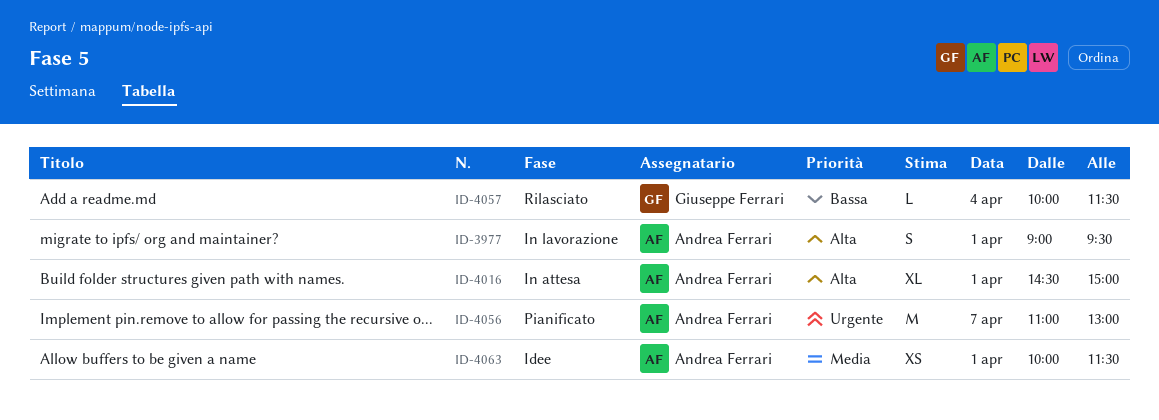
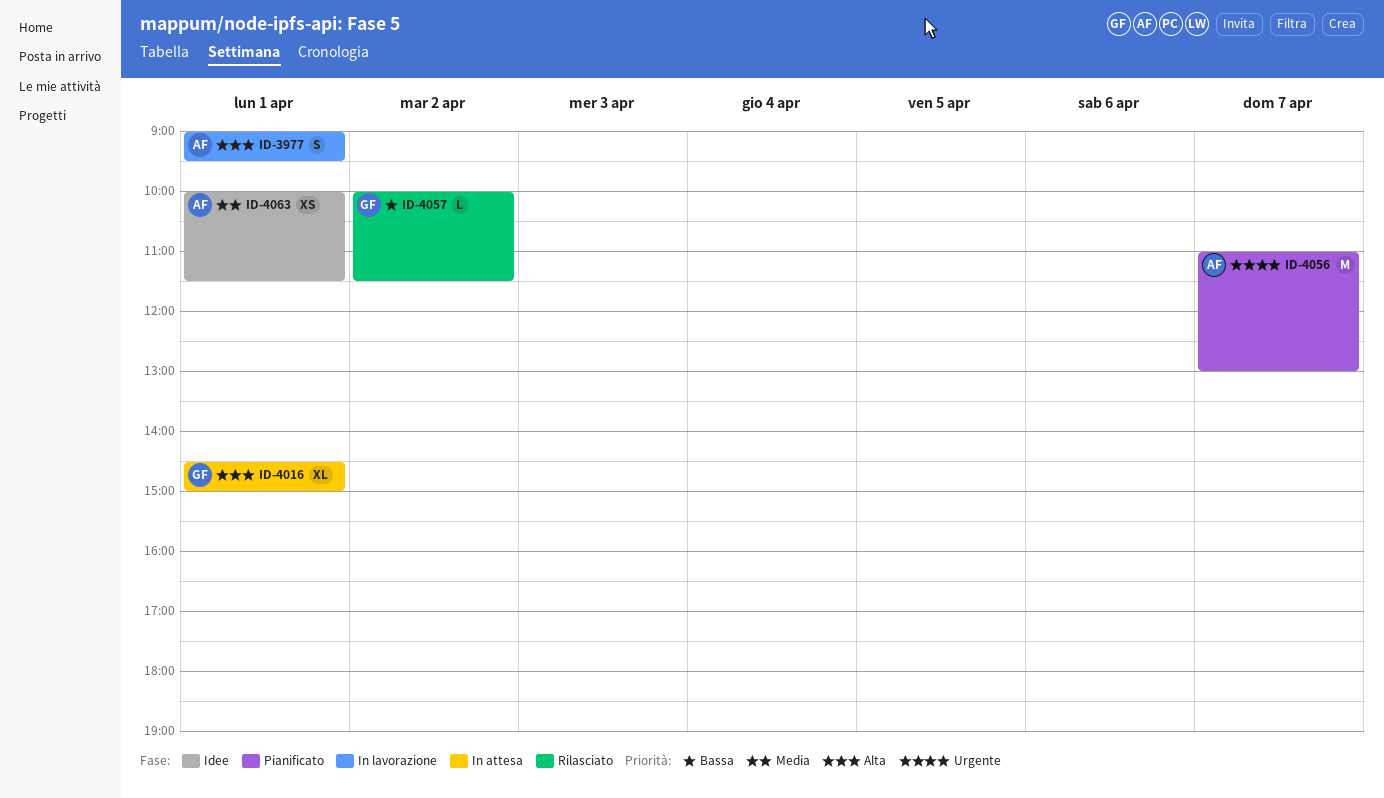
ID-4016, owner: Andrea Ferrari -> Giuseppe Ferrari
ID-4057, day: Apr 4 -> Apr 2

